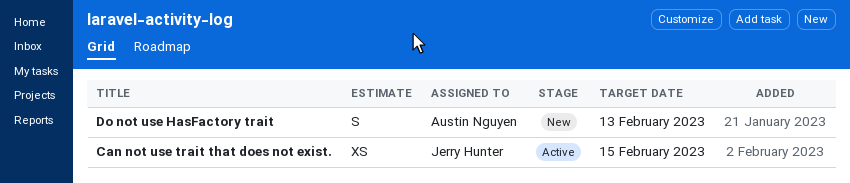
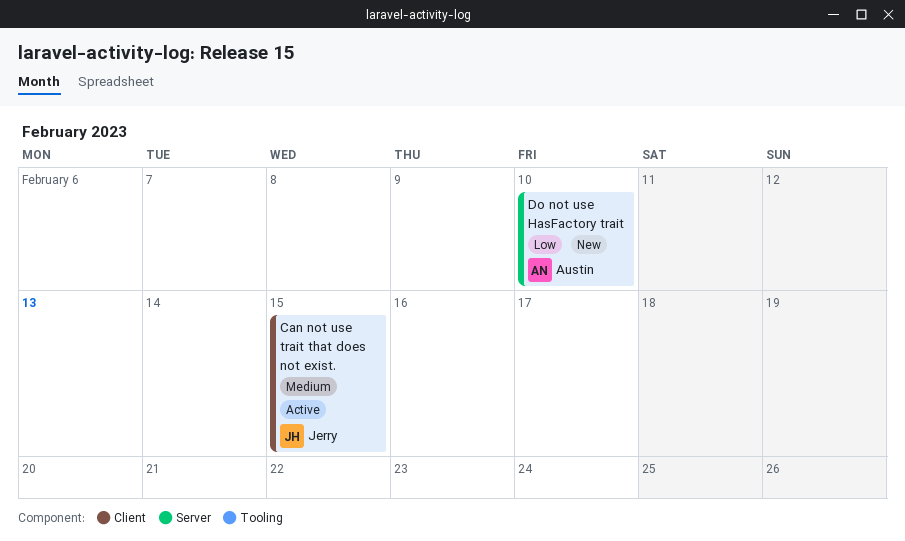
Do not use HasFactory trait, due: Feb 13 -> Feb 10

